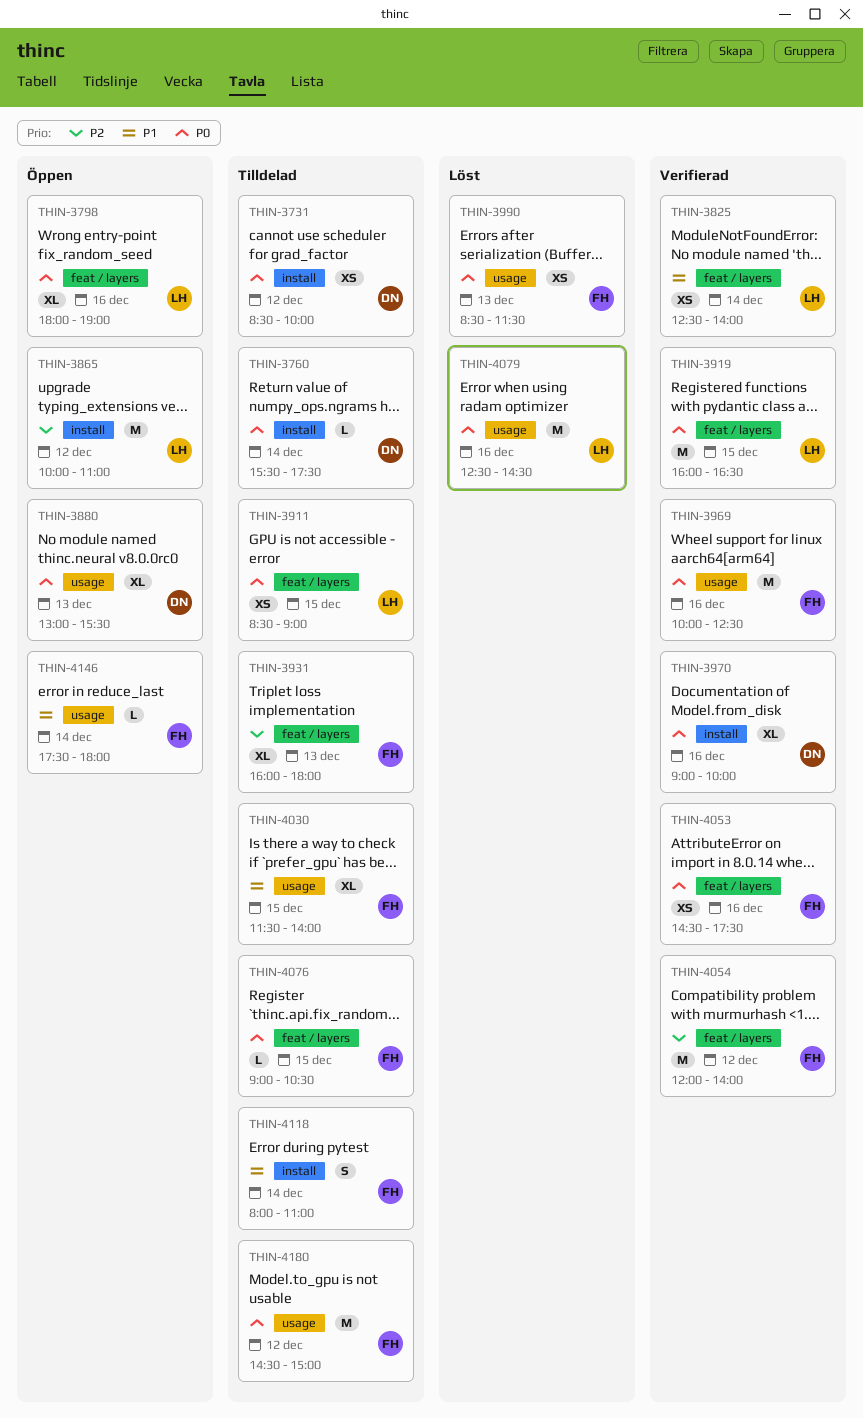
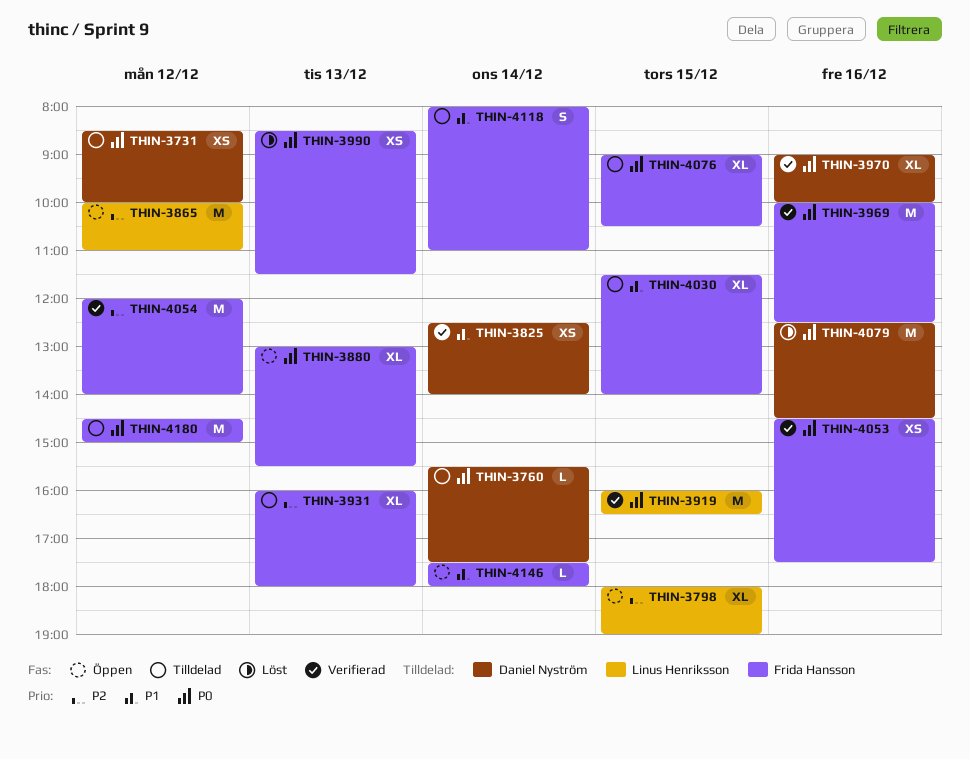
THIN-3798, priority: P0 -> P2
THIN-3798, day: Dec 16 -> Dec 15
THIN-3825, owner: Linus Henriksson -> Daniel Nyström
THIN-3880, owner: Daniel Nyström -> Frida Hansson
THIN-3911: present -> none
THIN-4076, estimate: L -> XL
THIN-4079, owner: Linus Henriksson -> Daniel Nyström

